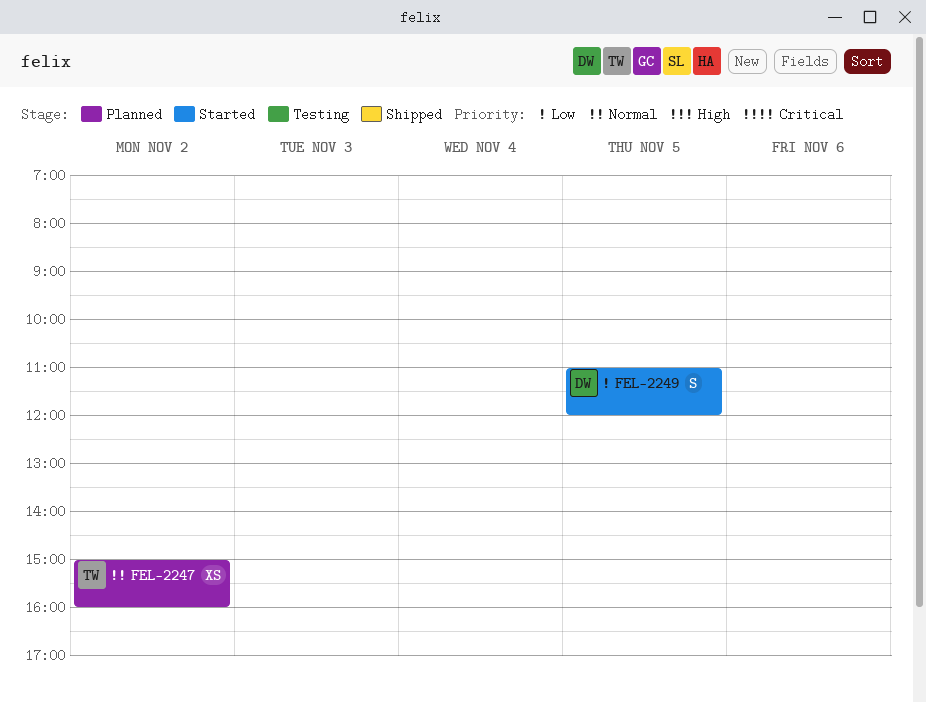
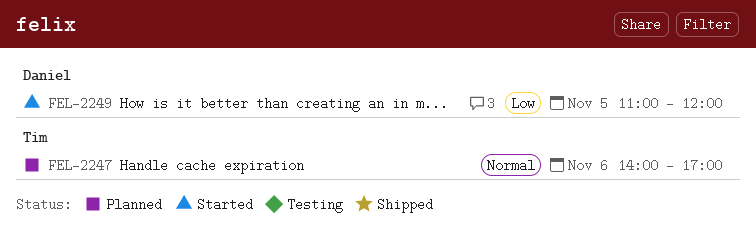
FEL-2247, day: Nov 2 -> Nov 6
FEL-2247, begins: 15:00 -> 14:00
FEL-2247, ends: 16:00 -> 17:00

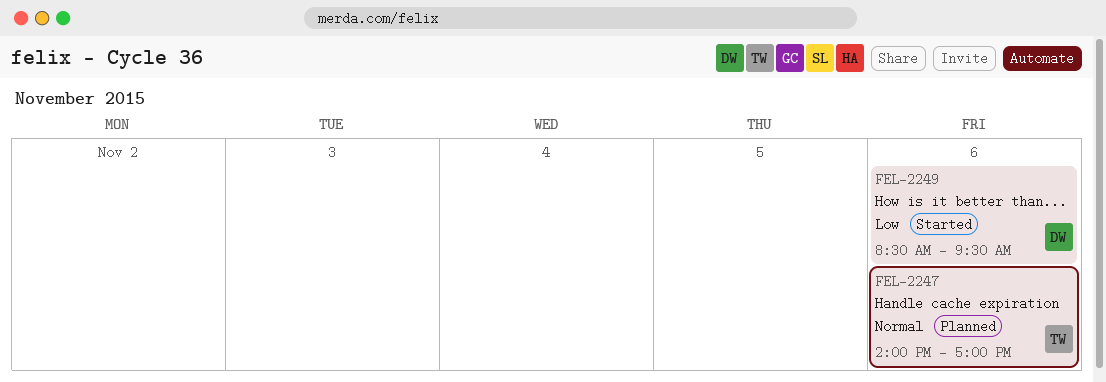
FEL-2249, day: Nov 5 -> Nov 6
FEL-2249, begins: 11:00 -> 08:30
FEL-2249, ends: 12:00 -> 09:30

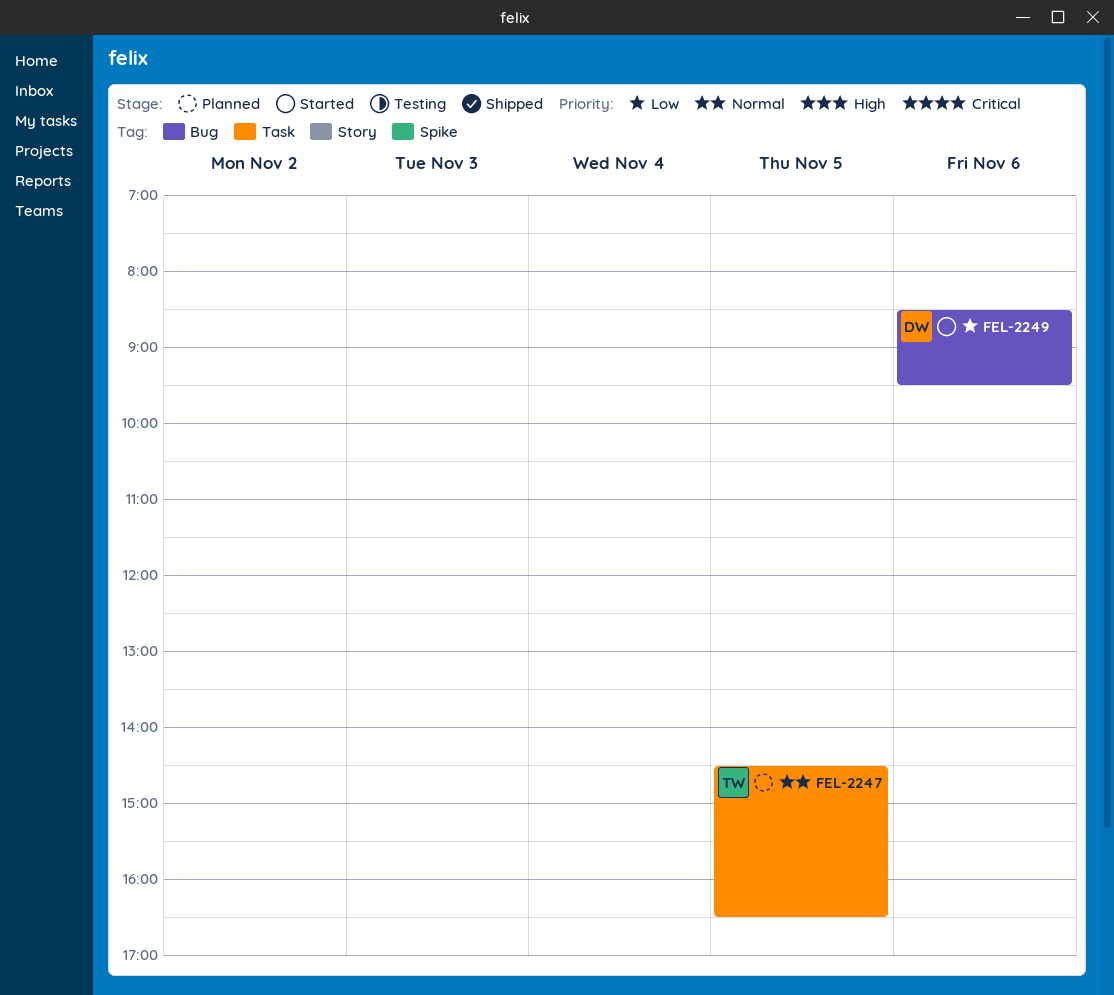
FEL-2247, day: Nov 6 -> Nov 5
FEL-2247, begins: 14:00 -> 14:30
FEL-2247, ends: 17:00 -> 16:30

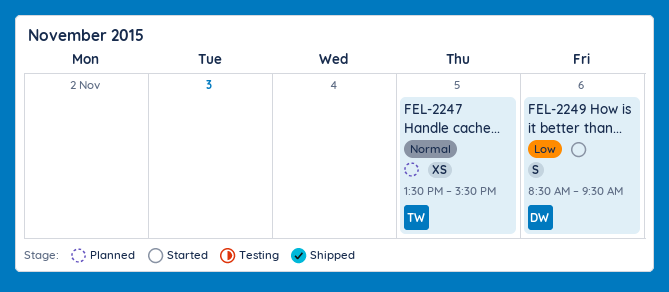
FEL-2247, begins: 14:30 -> 13:30
FEL-2247, ends: 16:30 -> 15:30

